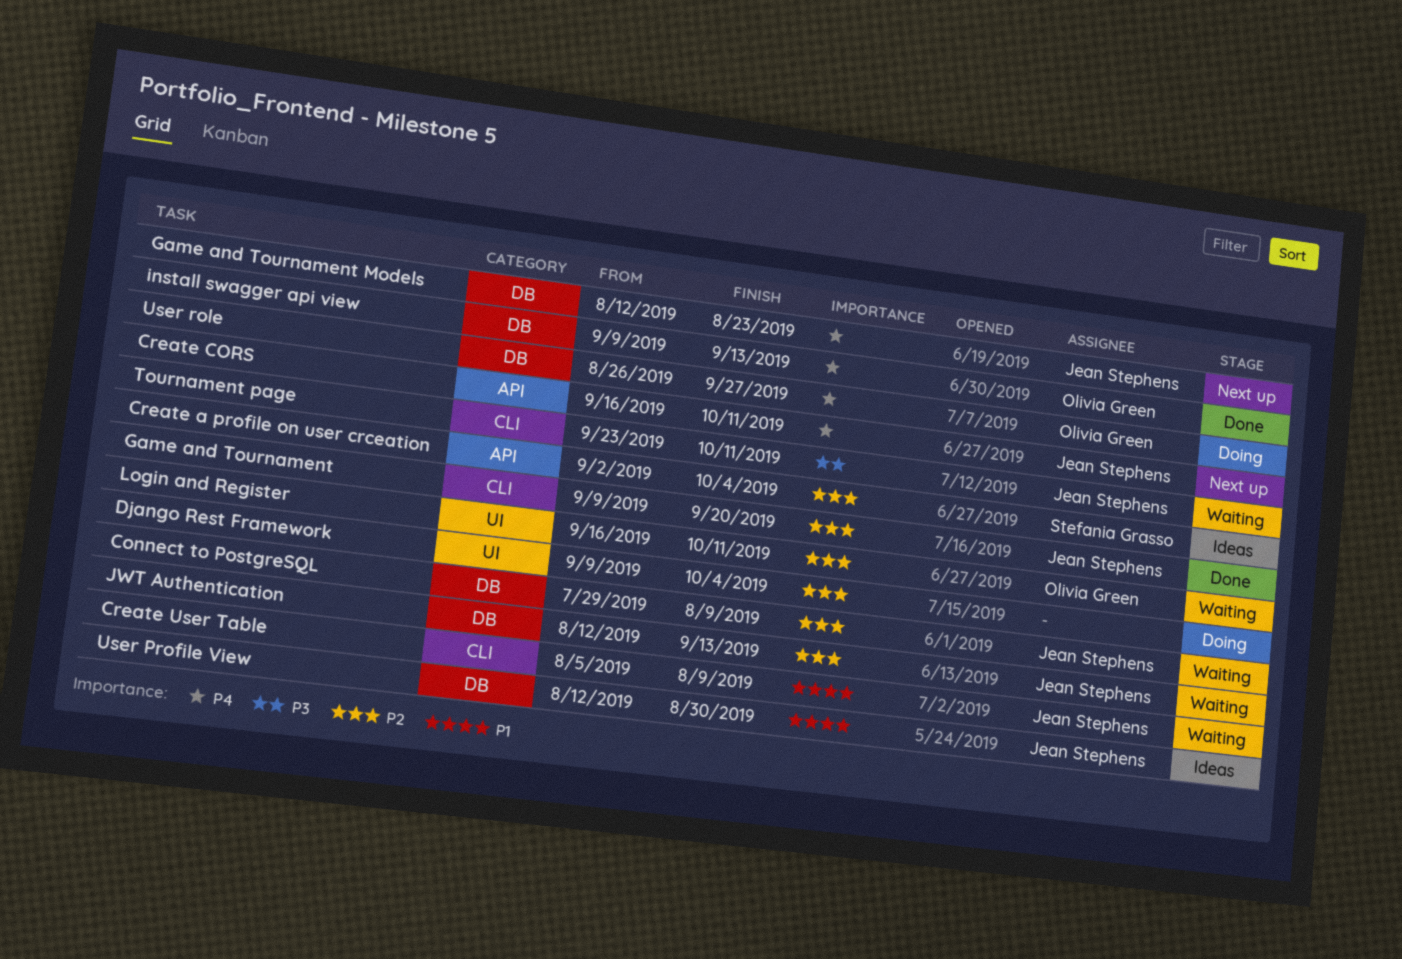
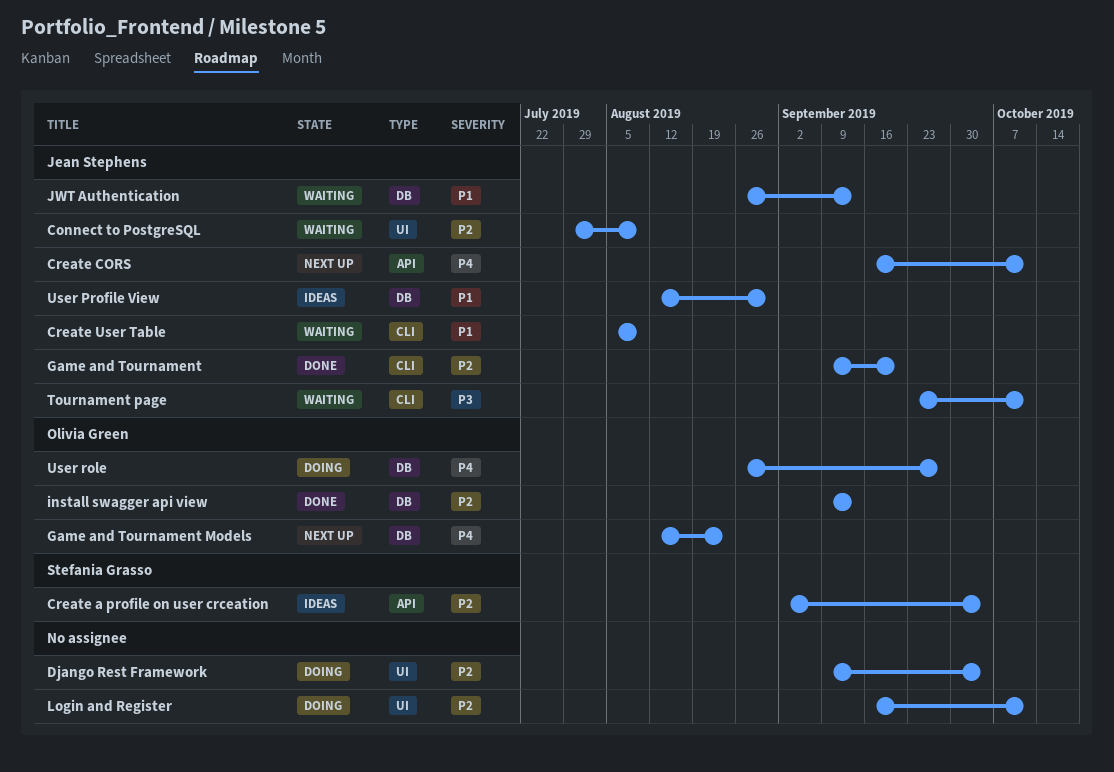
Connect to PostgreSQL, label: DB -> UI
Game and Tournament Models, owner: Jean Stephens -> Olivia Green
install swagger api view, priority: P4 -> P2
JWT Authentication, priority: P2 -> P1
JWT Authentication, start: Aug 12 -> Aug 26
Login and Register, status: Waiting -> Doing
Login and Register, owner: Olivia Green -> none

